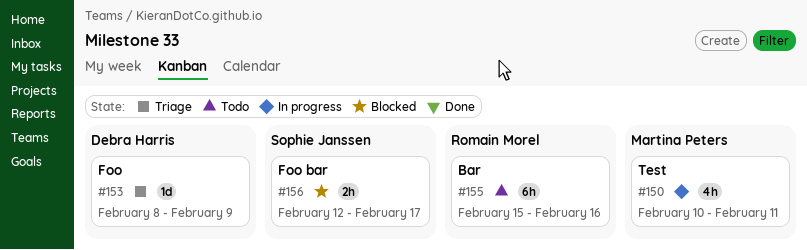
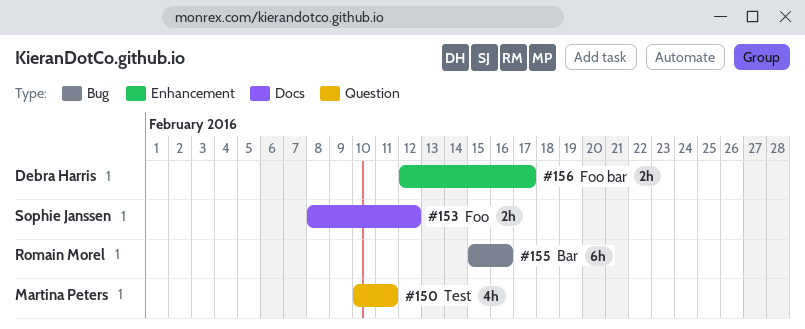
#153, owner: Debra Harris -> Sophie Janssen
#153, estimate: 1d -> 2h
#153, due: Feb 9 -> Feb 12
#156, owner: Sophie Janssen -> Debra Harris

